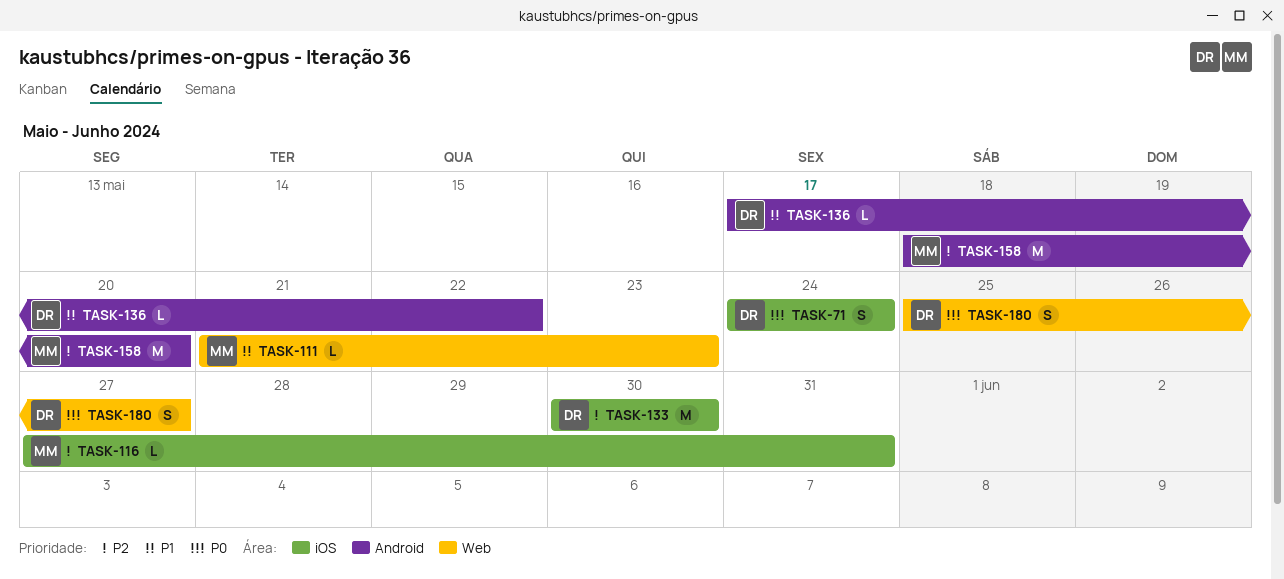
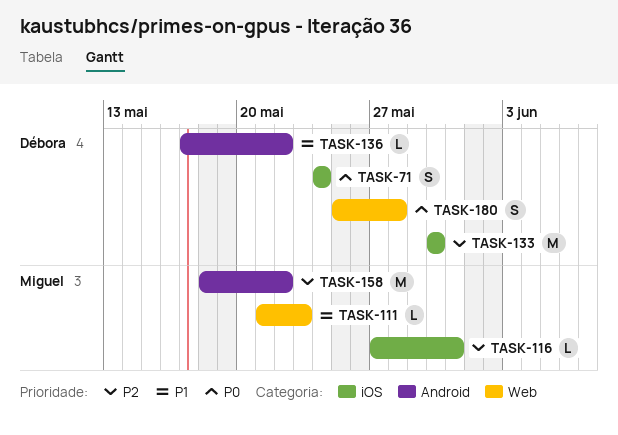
TASK-158, due: May 20 -> May 22
TASK-180, due: May 27 -> May 28

